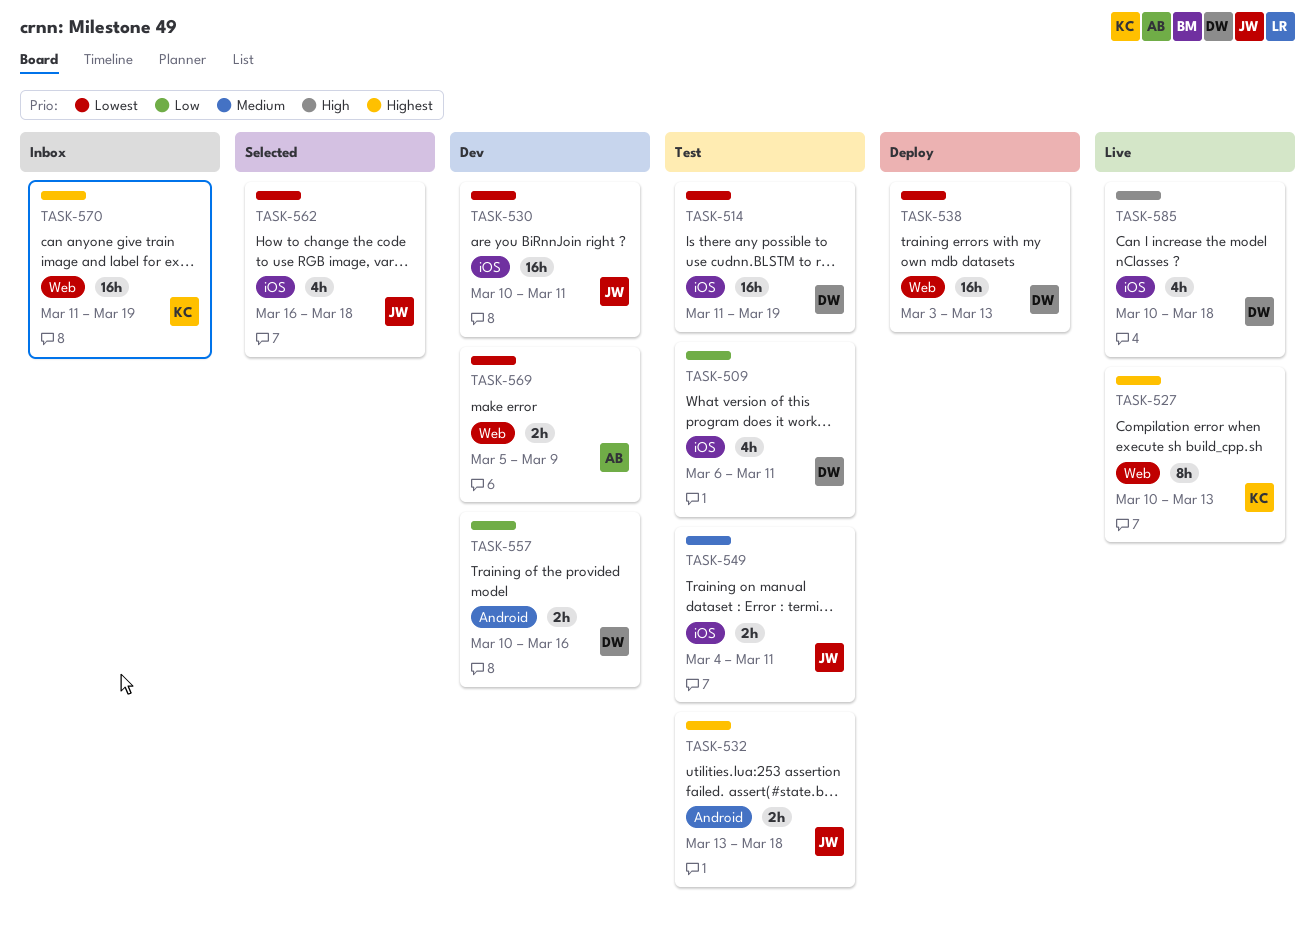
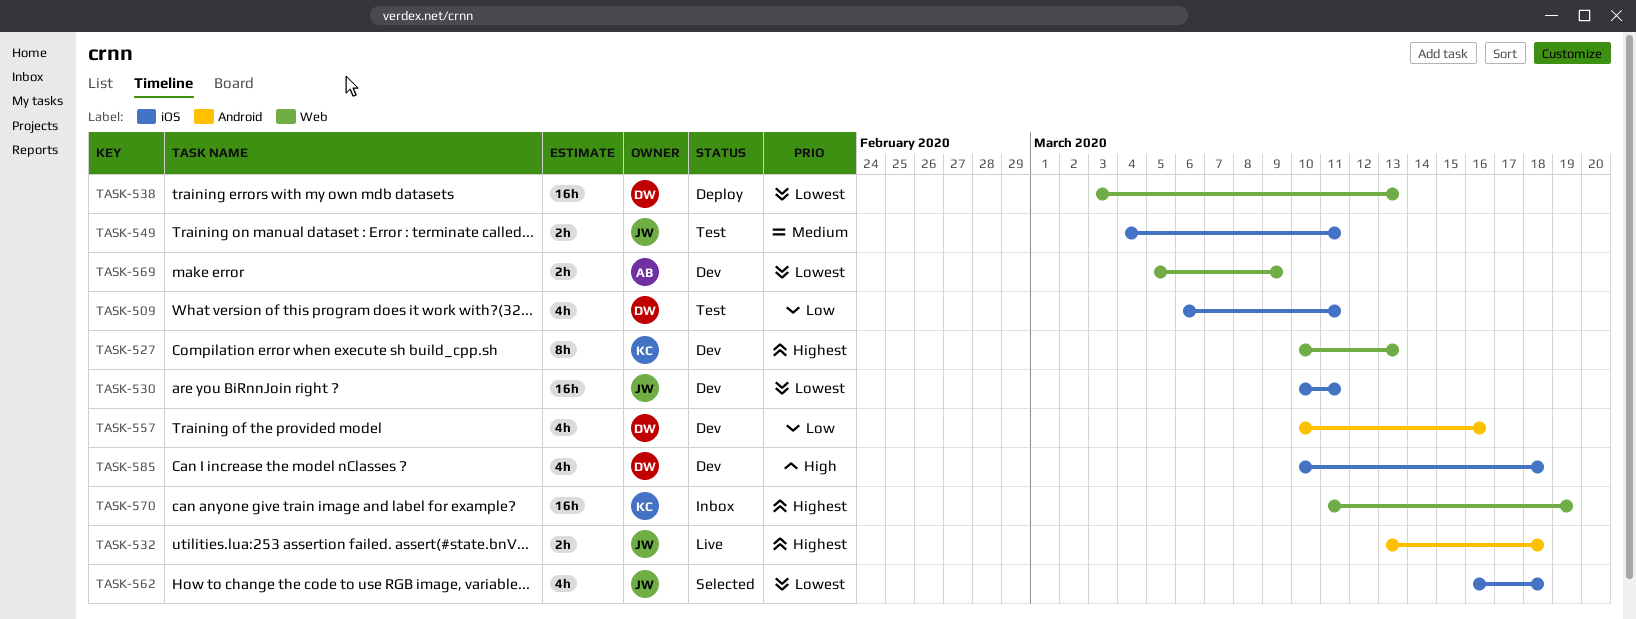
TASK-514: present -> none
TASK-527, status: Live -> Dev
TASK-532, status: Test -> Live
TASK-557, estimate: 2h -> 4h
TASK-585, status: Live -> Dev

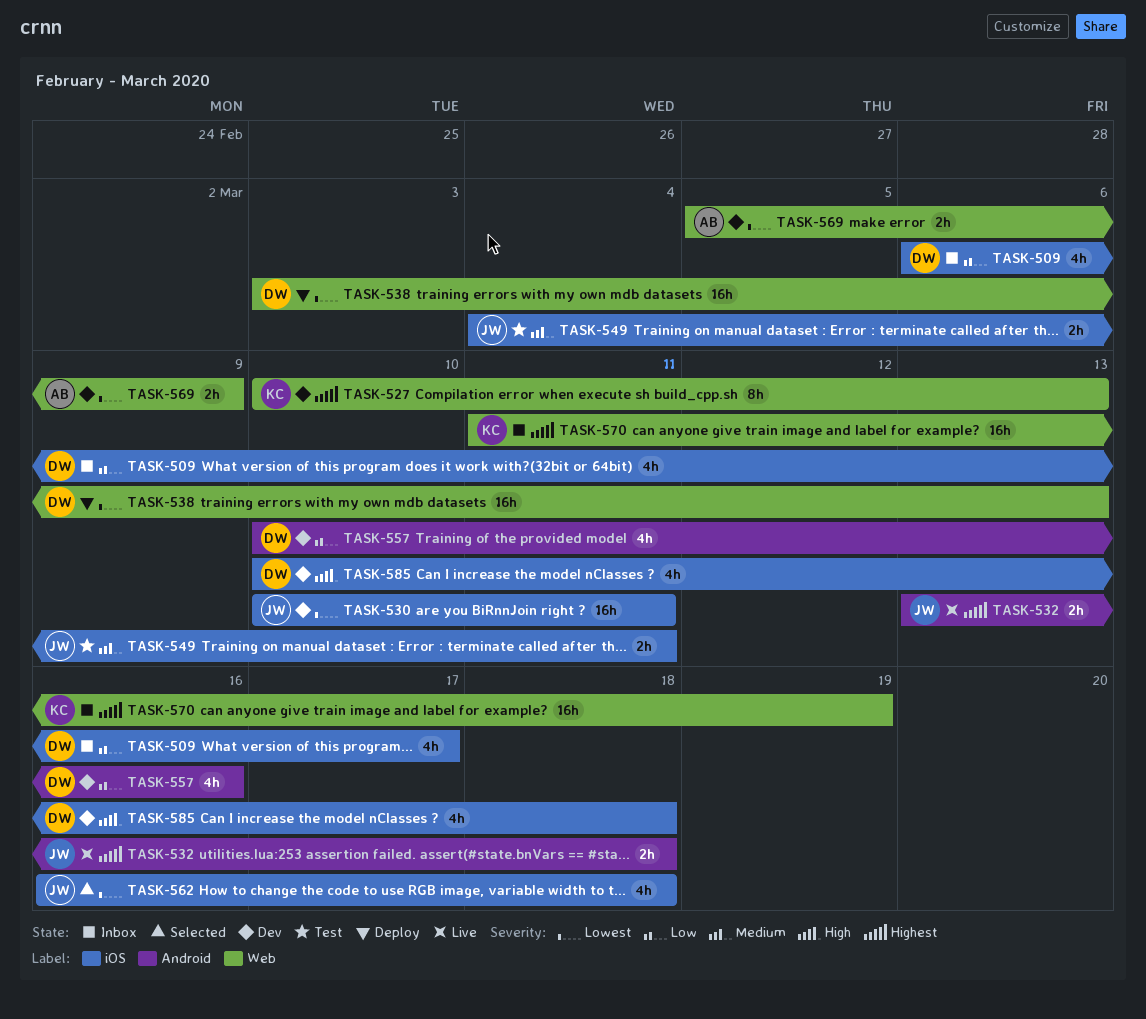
TASK-509, status: Test -> Inbox
TASK-509, due: Mar 11 -> Mar 17

